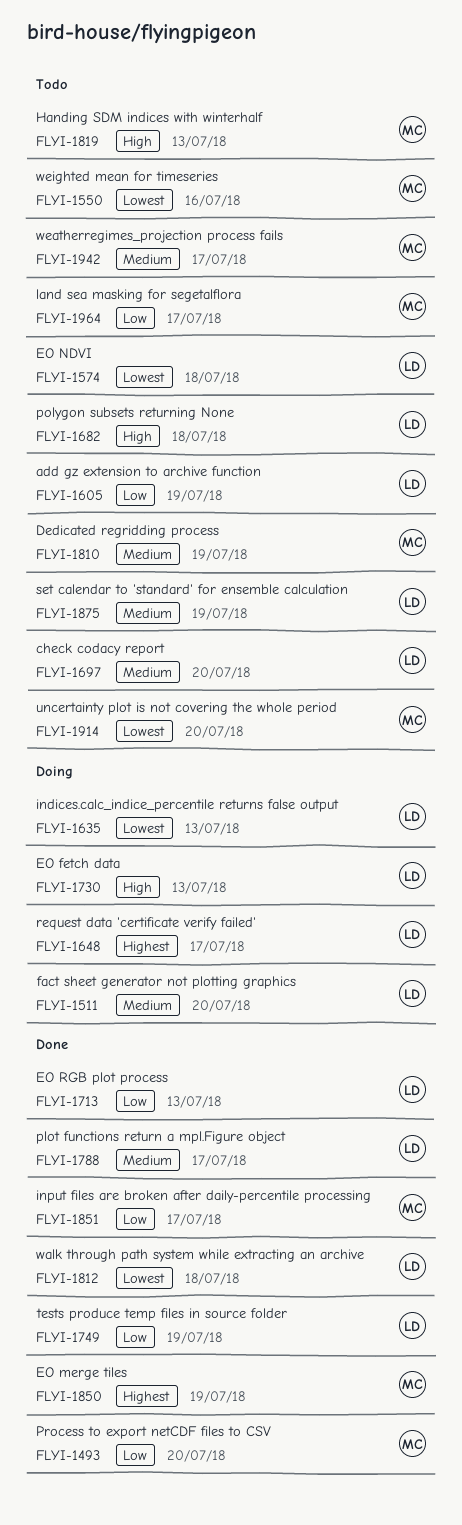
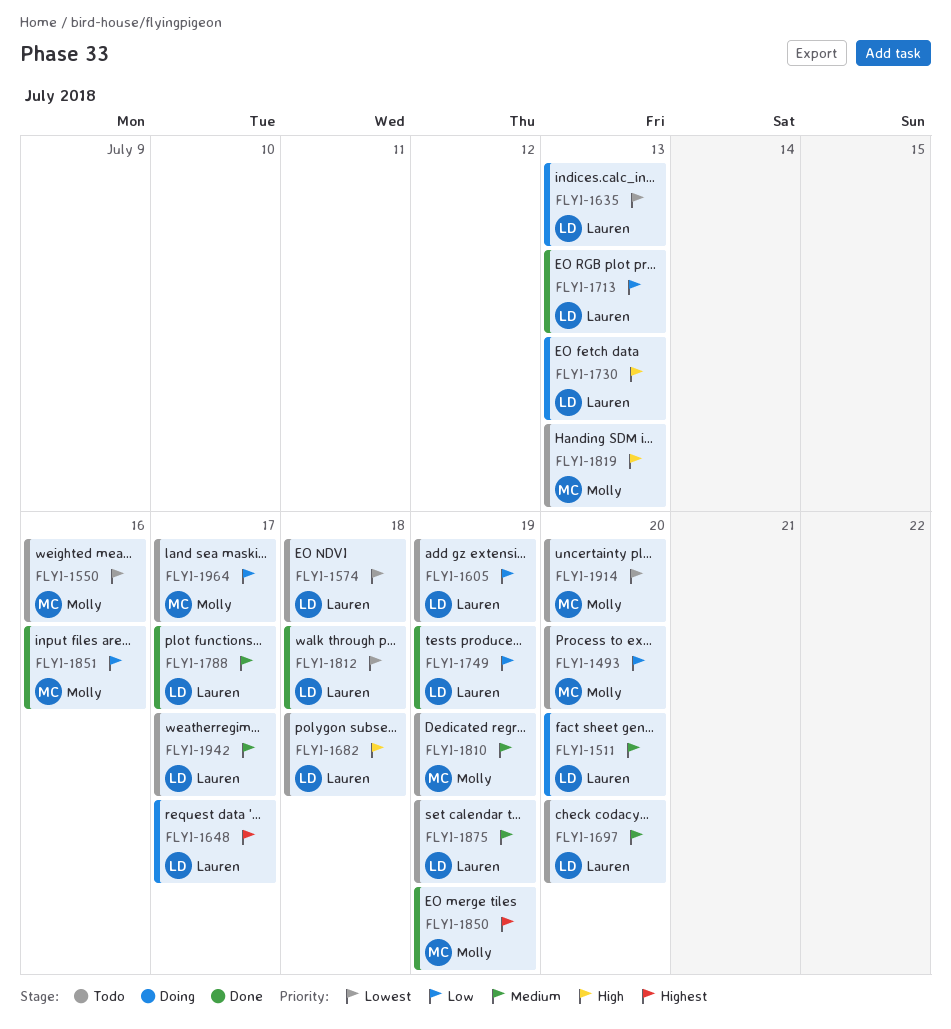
FLYI-1493, status: Done -> Todo
FLYI-1851, due: Jul 17 -> Jul 16
FLYI-1942, owner: Molly -> Lauren

